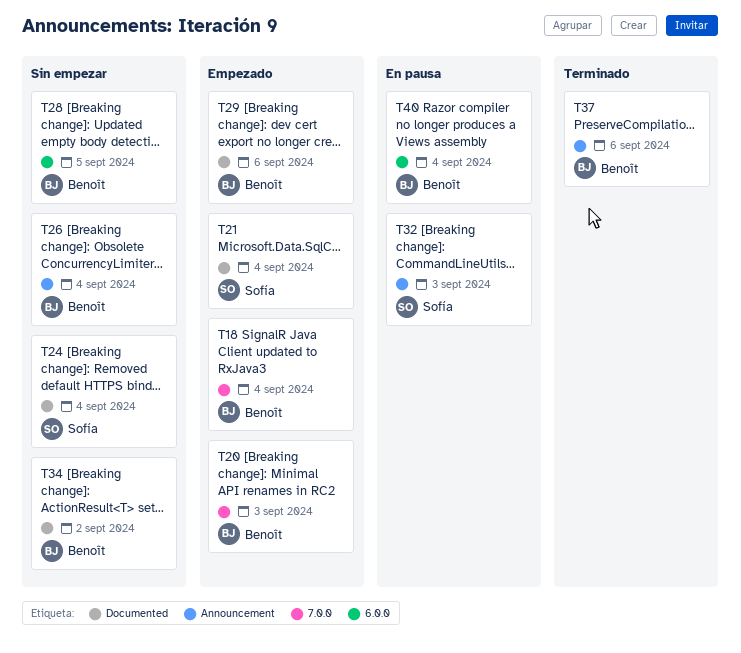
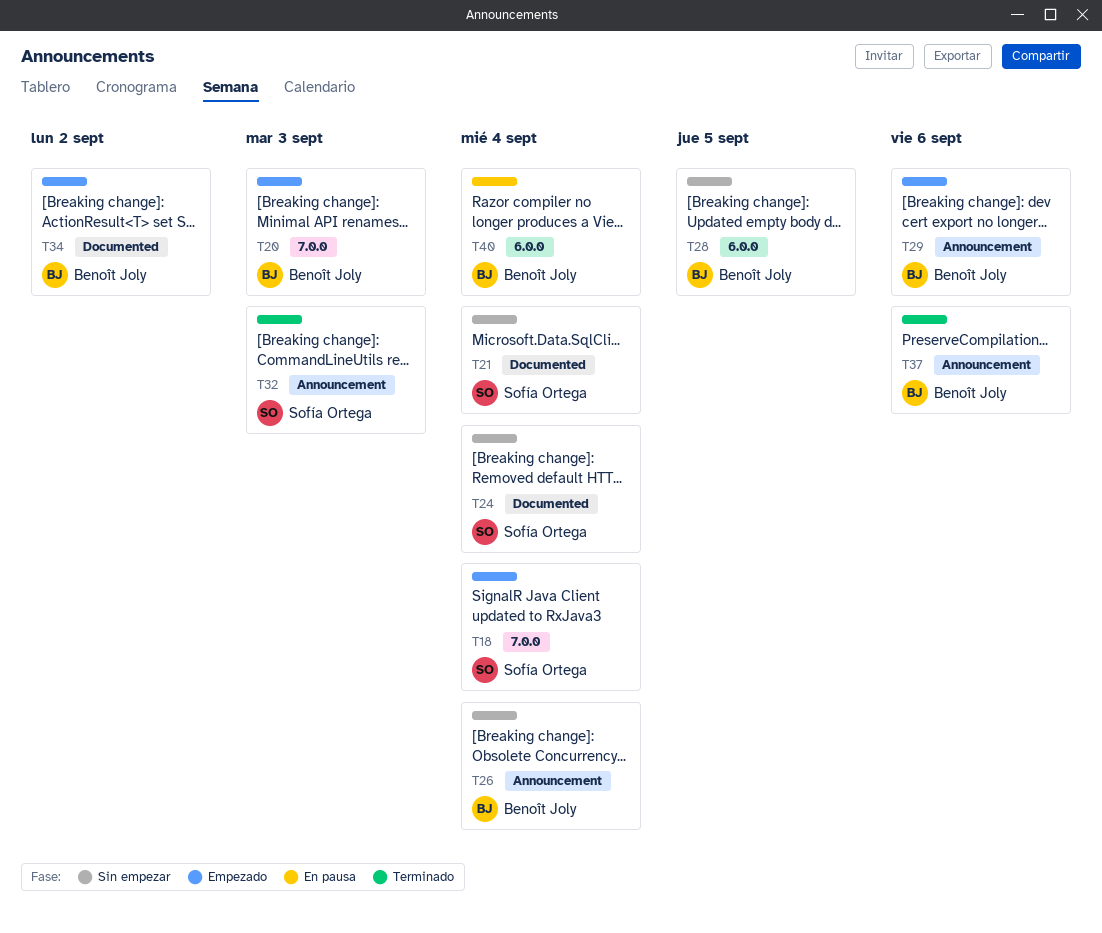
T18, owner: Benoît Joly -> Sofía Ortega
T21, status: Empezado -> Sin empezar
T29, label: Documented -> Announcement
T32, status: En pausa -> Terminado
T34, status: Sin empezar -> Empezado

